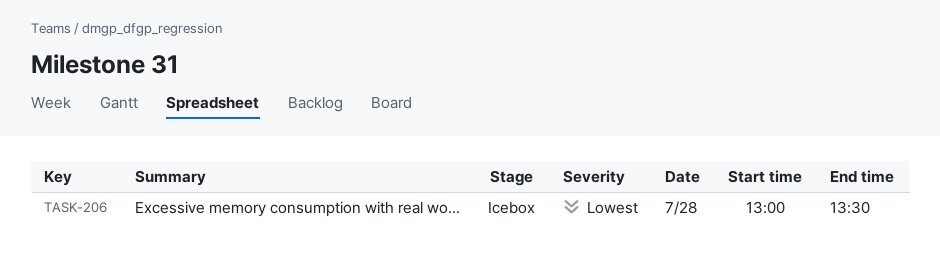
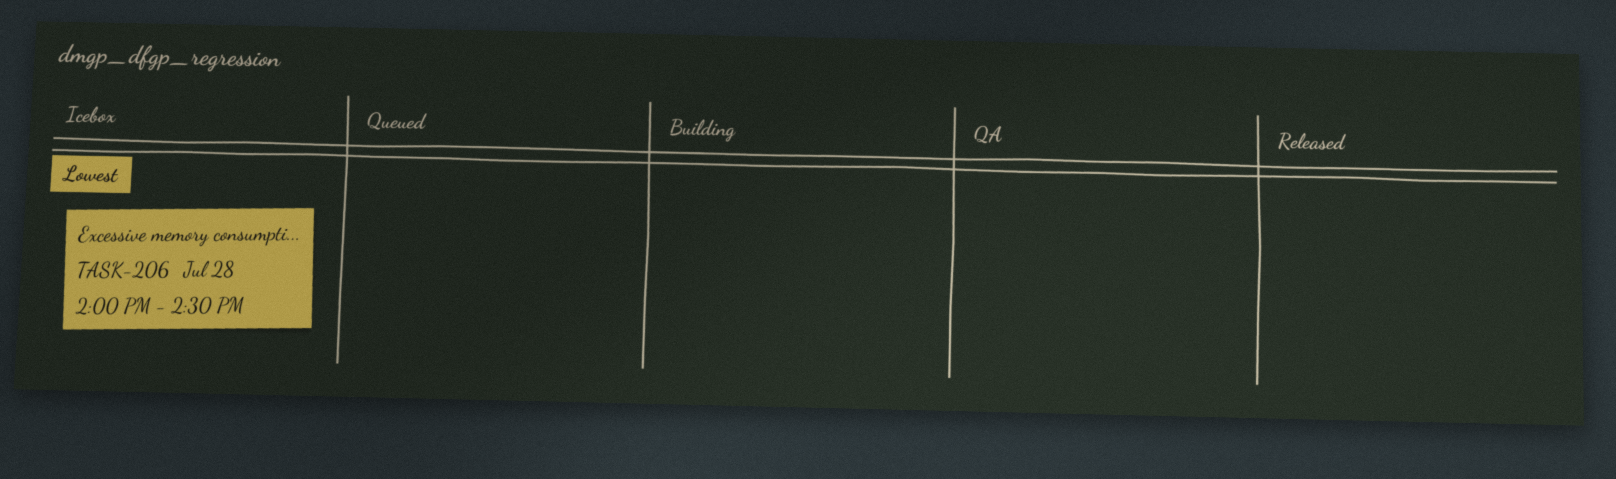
TASK-206, begins: 13:00 -> 14:00
TASK-206, ends: 13:30 -> 14:30

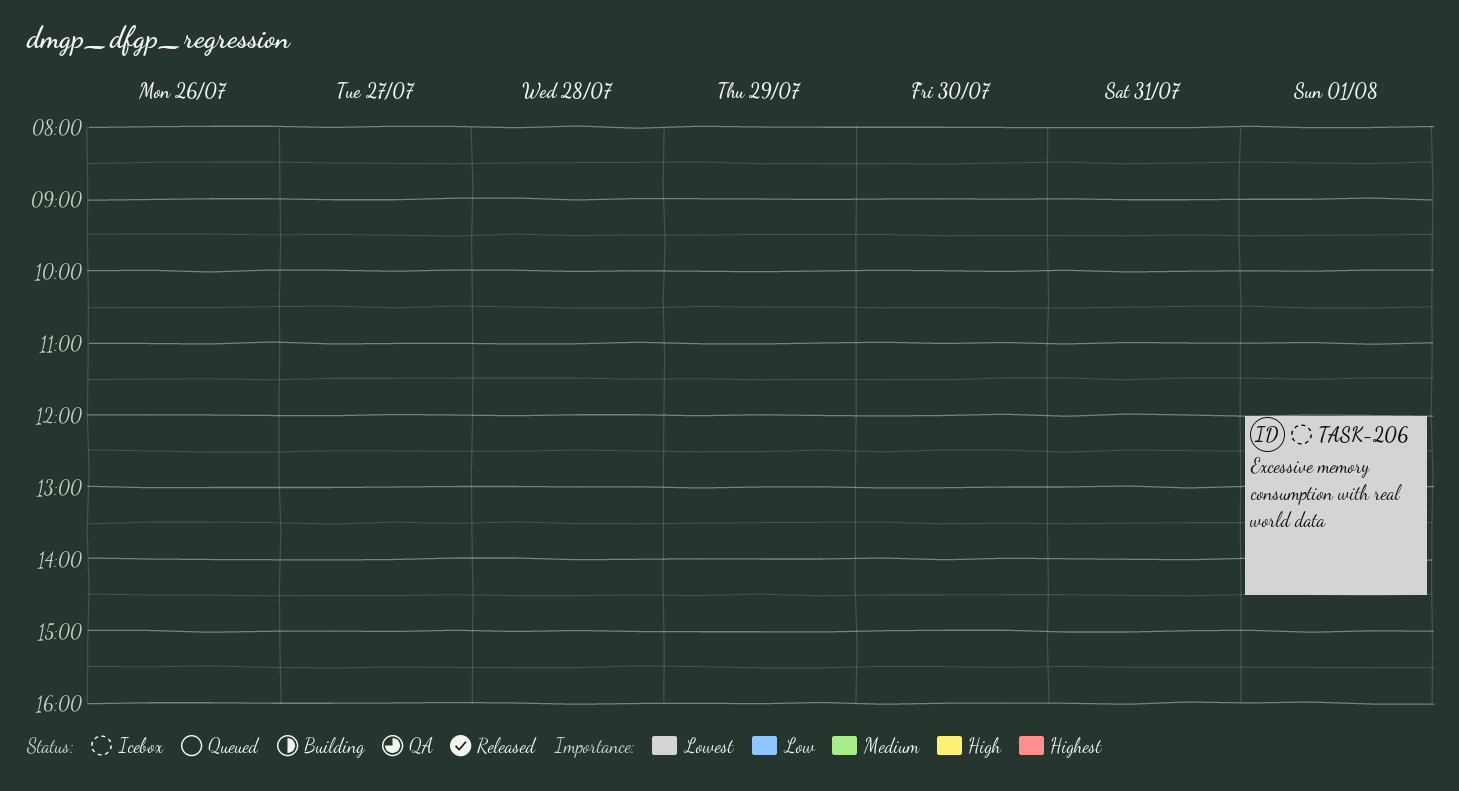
TASK-206, day: Jul 28 -> Aug 1
TASK-206, begins: 14:00 -> 12:00

